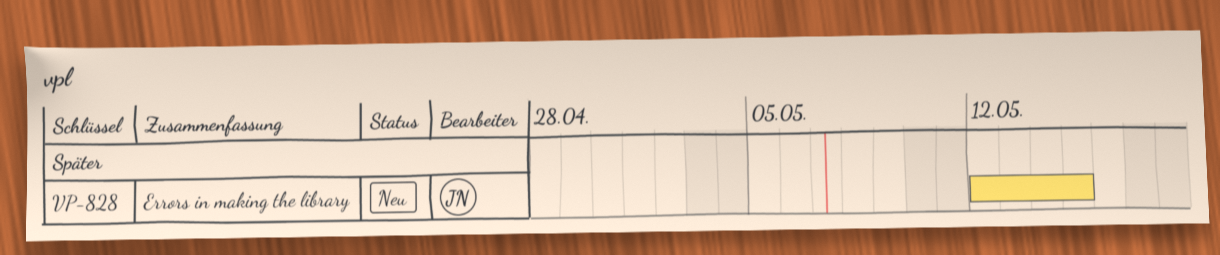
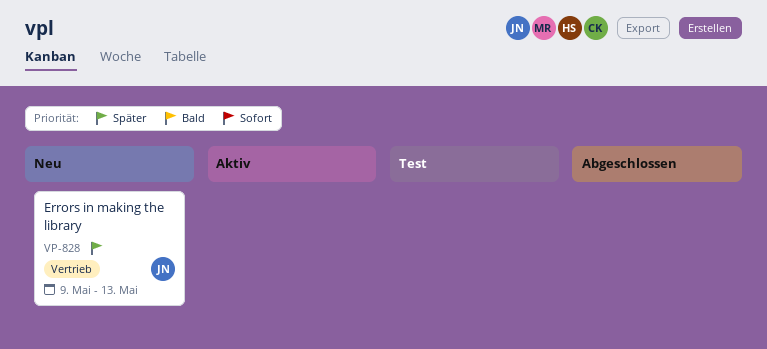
VP-828, start: May 12 -> May 9
VP-828, due: May 15 -> May 13

